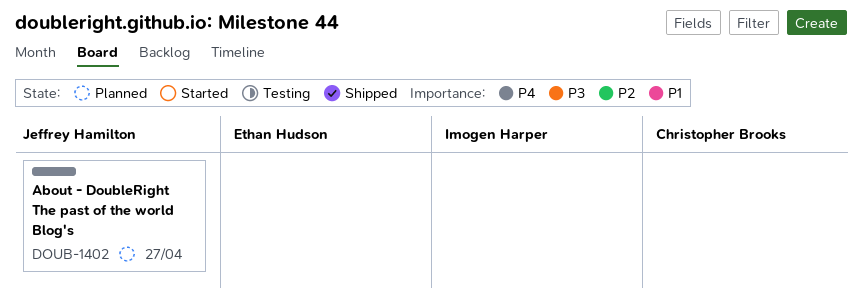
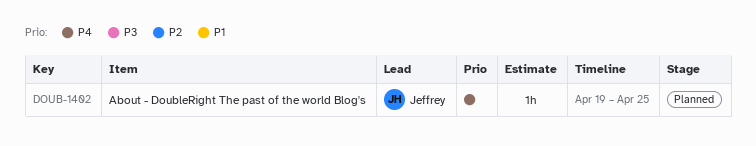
DOUB-1402, due: Apr 27 -> Apr 25

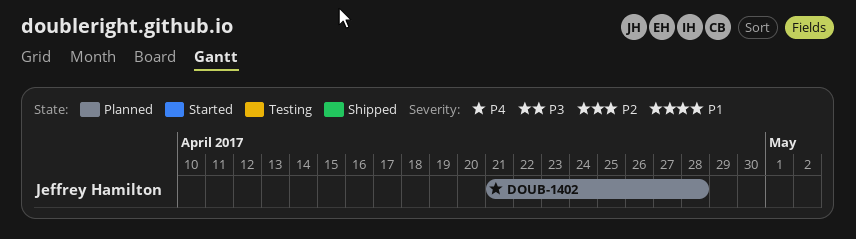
DOUB-1402, start: Apr 19 -> Apr 21
DOUB-1402, due: Apr 25 -> Apr 28

